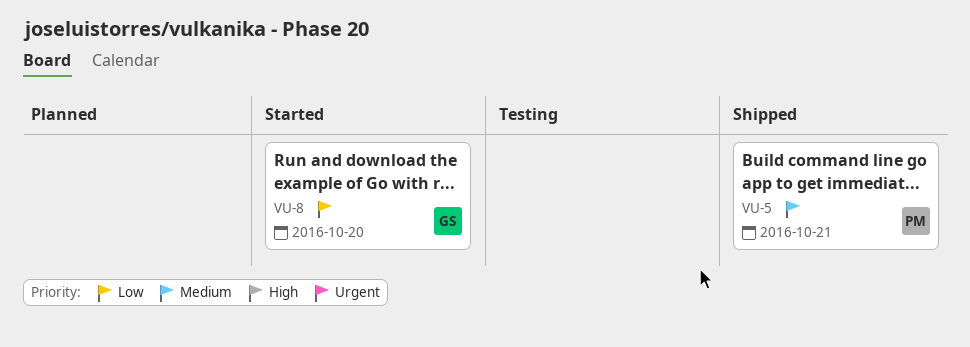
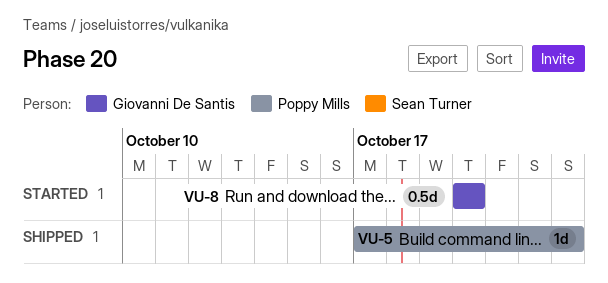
VU-5, due: Oct 21 -> Oct 23

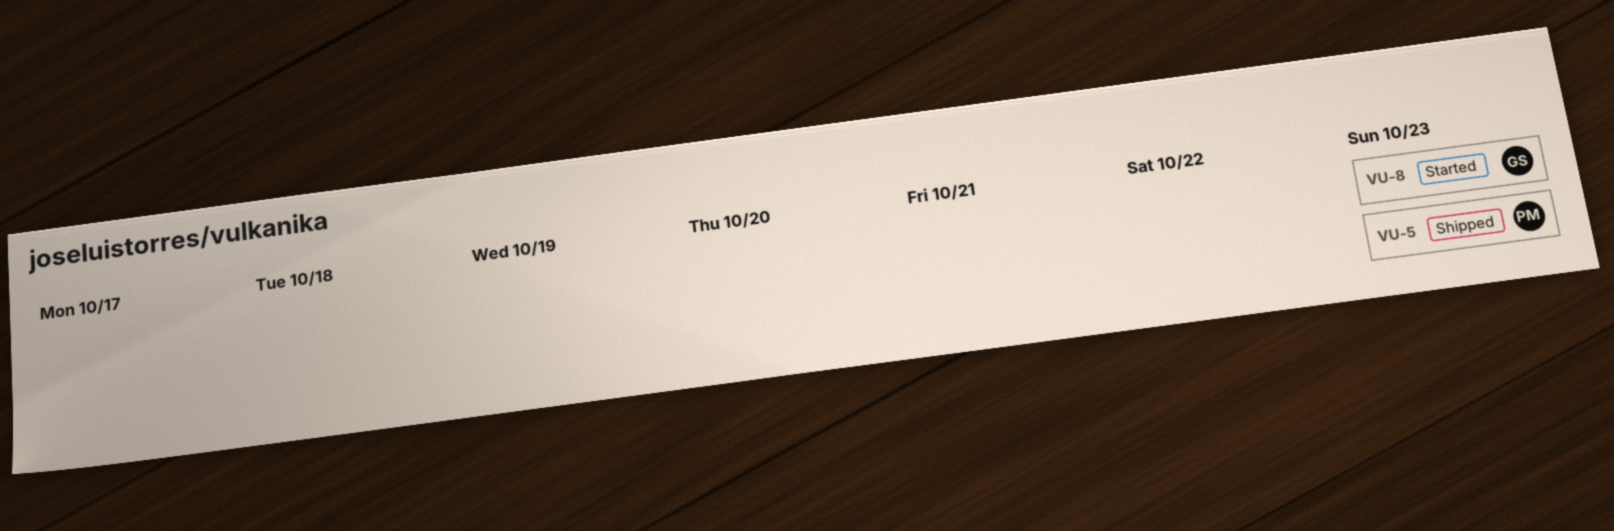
VU-8, due: Oct 20 -> Oct 23

